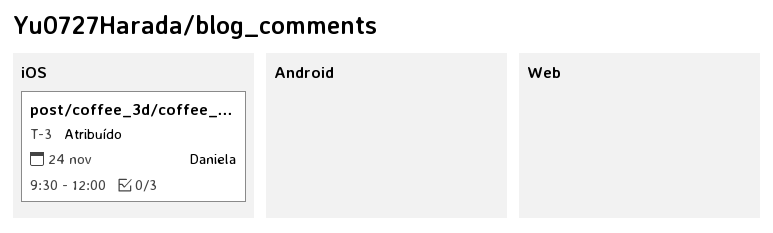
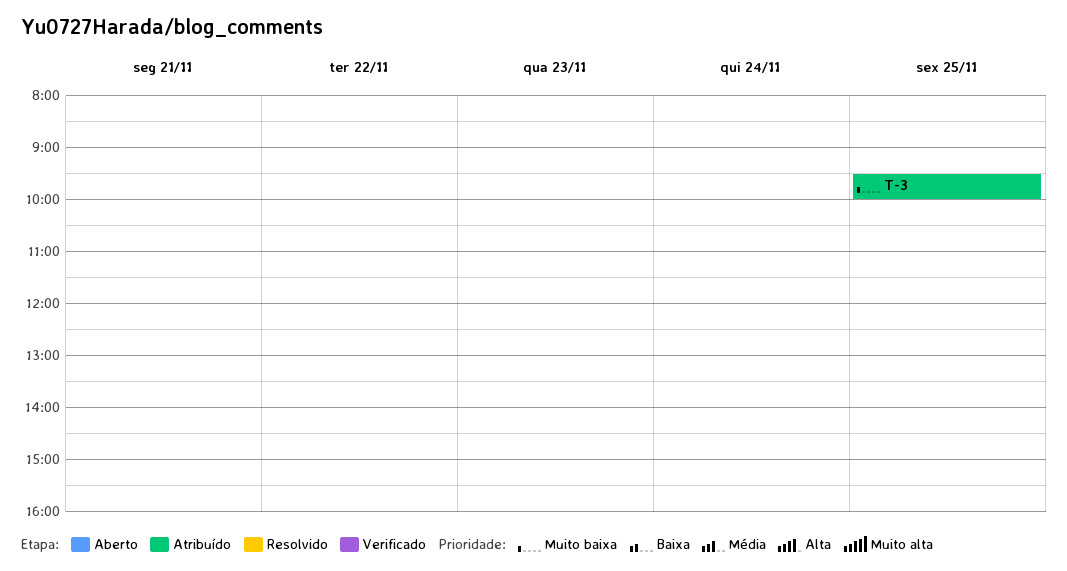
T-3, day: Nov 24 -> Nov 25
T-3, ends: 12:00 -> 10:00

